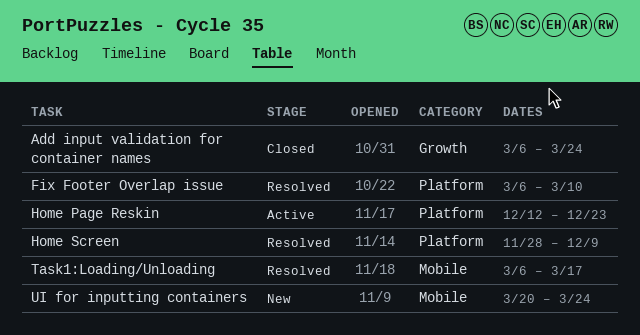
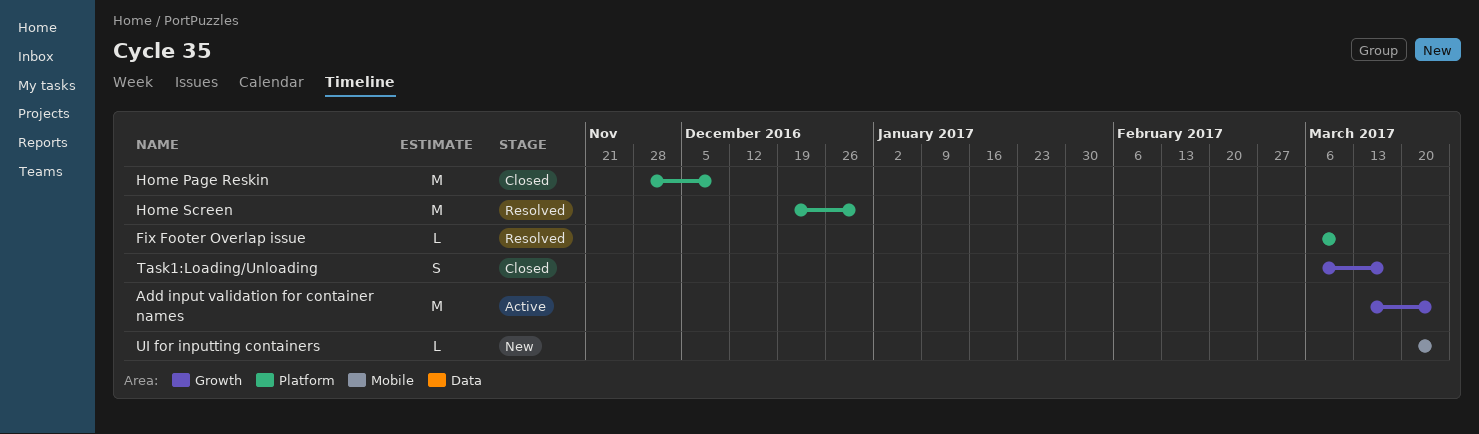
Add input validation for container names, status: Closed -> Active
Add input validation for container names, start: Mar 6 -> Mar 13
Home Page Reskin, status: Active -> Closed
Home Page Reskin, start: Dec 12 -> Nov 28
Home Page Reskin, due: Dec 23 -> Dec 9
Home Screen, start: Nov 28 -> Dec 19
Home Screen, due: Dec 9 -> Dec 30
Task1:Loading/Unloading, status: Resolved -> Closed
Task1:Loading/Unloading, label: Mobile -> Growth

